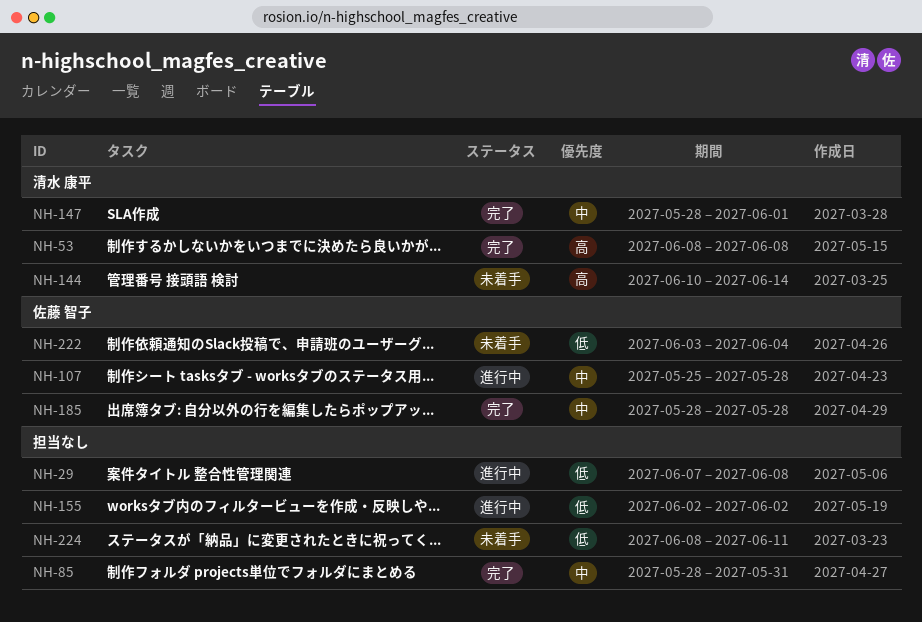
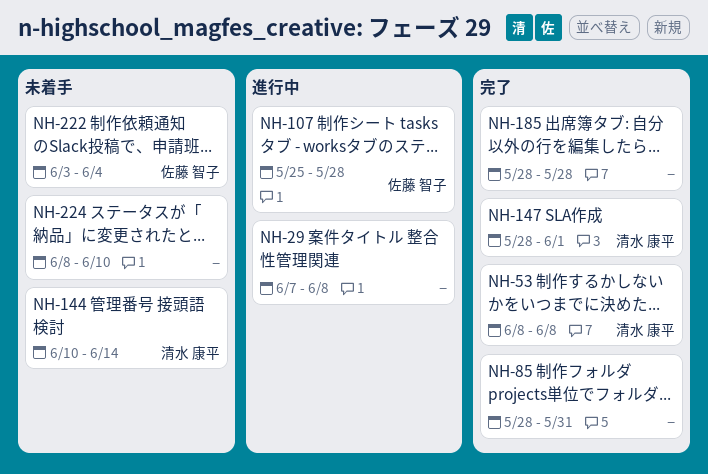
NH-155: present -> none
NH-185, owner: 佐藤 智子 -> none
NH-224, due: Jun 11 -> Jun 10

